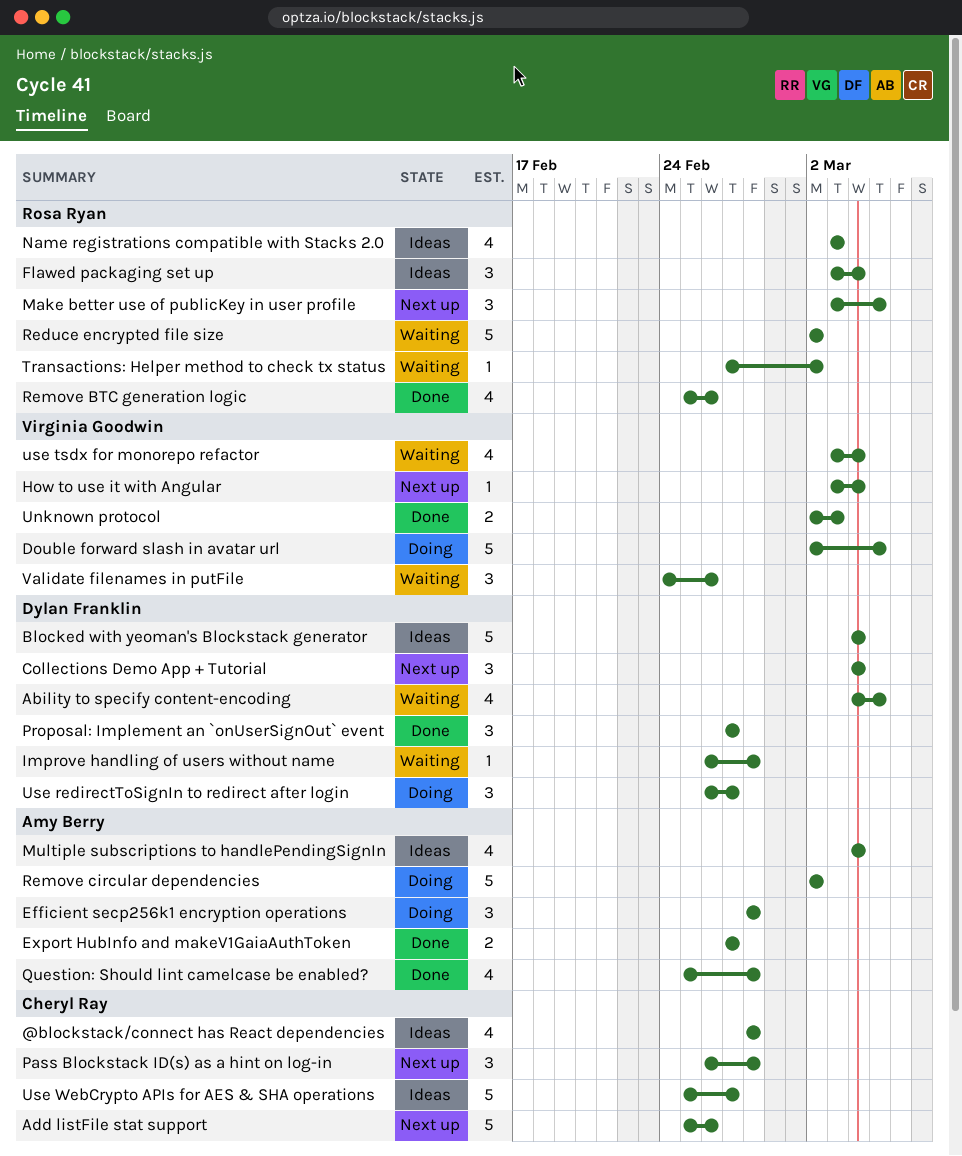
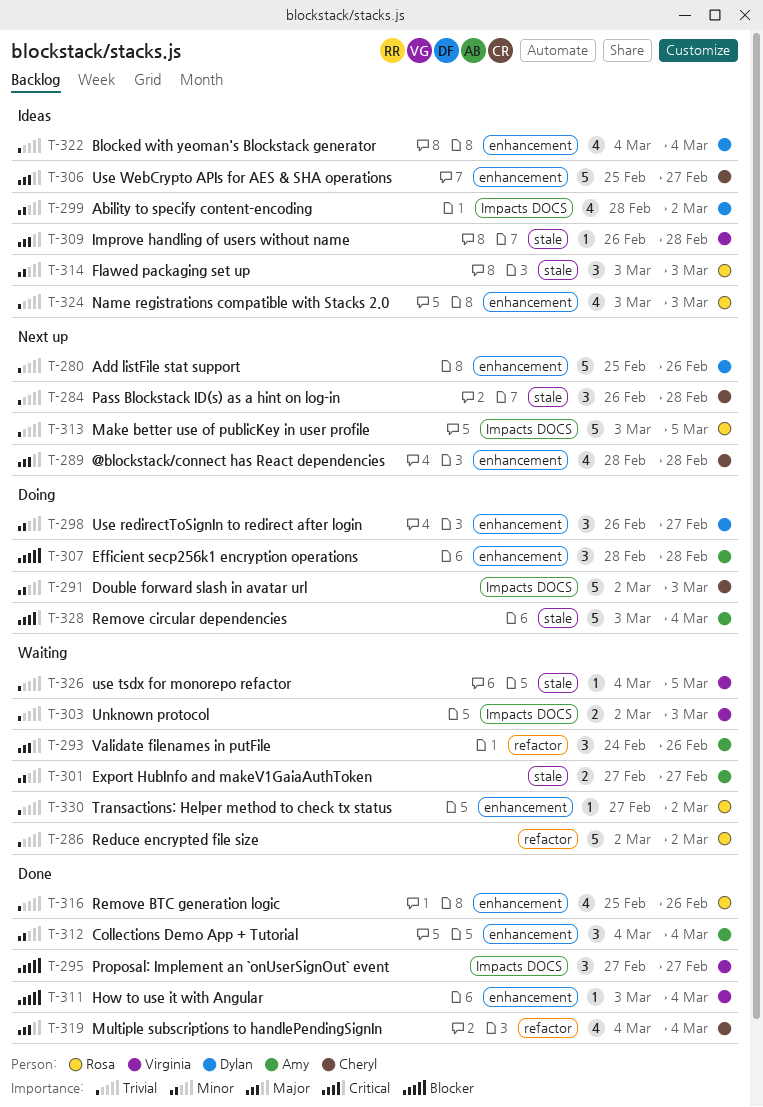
@blockstack/connect has React dependencies, status: Ideas -> Next up
Ability to specify content-encoding, status: Waiting -> Ideas
Ability to specify content-encoding, start: Mar 4 -> Feb 28
Ability to specify content-encoding, due: Mar 5 -> Mar 2
Add listFile stat support, owner: Cheryl Ray -> Dylan Franklin
Blocked with yeoman's Blockstack generator, estimate: 5 -> 4
Collections Demo App + Tutorial, status: Next up -> Done
Collections Demo App + Tutorial, owner: Dylan Franklin -> Amy Berry
Double forward slash in avatar url, owner: Virginia Goodwin -> Cheryl Ray
Double forward slash in avatar url, due: Mar 5 -> Mar 3
Export HubInfo and makeV1GaiaAuthToken, status: Done -> Waiting
Flawed packaging set up, due: Mar 4 -> Mar 3
How to use it with Angular, status: Next up -> Done
Improve handling of users without name, status: Waiting -> Ideas
Improve handling of users without name, owner: Dylan Franklin -> Virginia Goodwin
Make better use of publicKey in user profile, estimate: 3 -> 5
Multiple subscriptions to handlePendingSignIn, status: Ideas -> Done
Multiple subscriptions to handlePendingSignIn, owner: Amy Berry -> Cheryl Ray
Proposal: Implement an `onUserSignOut` event, owner: Dylan Franklin -> Virginia Goodwin
Question: Should lint camelcase be enabled?: present -> none
Remove circular dependencies, start: Mar 2 -> Mar 3
Remove circular dependencies, due: Mar 2 -> Mar 4
Unknown protocol, status: Done -> Waiting
use tsdx for monorepo refactor, estimate: 4 -> 1
use tsdx for monorepo refactor, start: Mar 3 -> Mar 4
use tsdx for monorepo refactor, due: Mar 4 -> Mar 5
Validate filenames in putFile, owner: Virginia Goodwin -> Amy Berry

